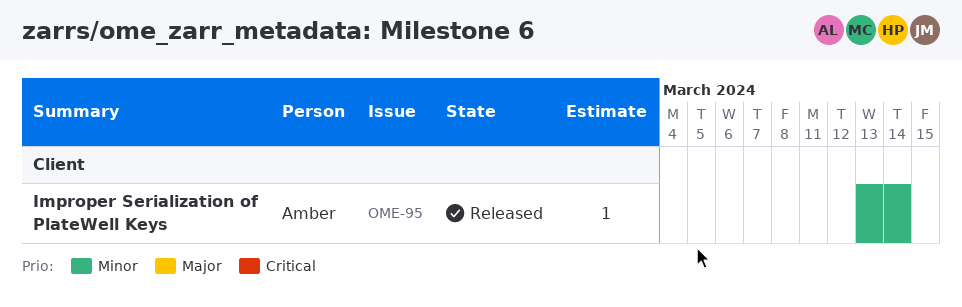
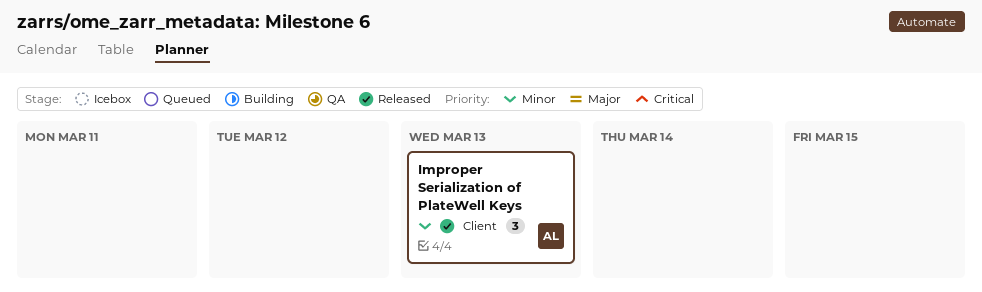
Improper Serialization of PlateWell Keys, estimate: 1 -> 3
Improper Serialization of PlateWell Keys, due: Mar 14 -> Mar 13

